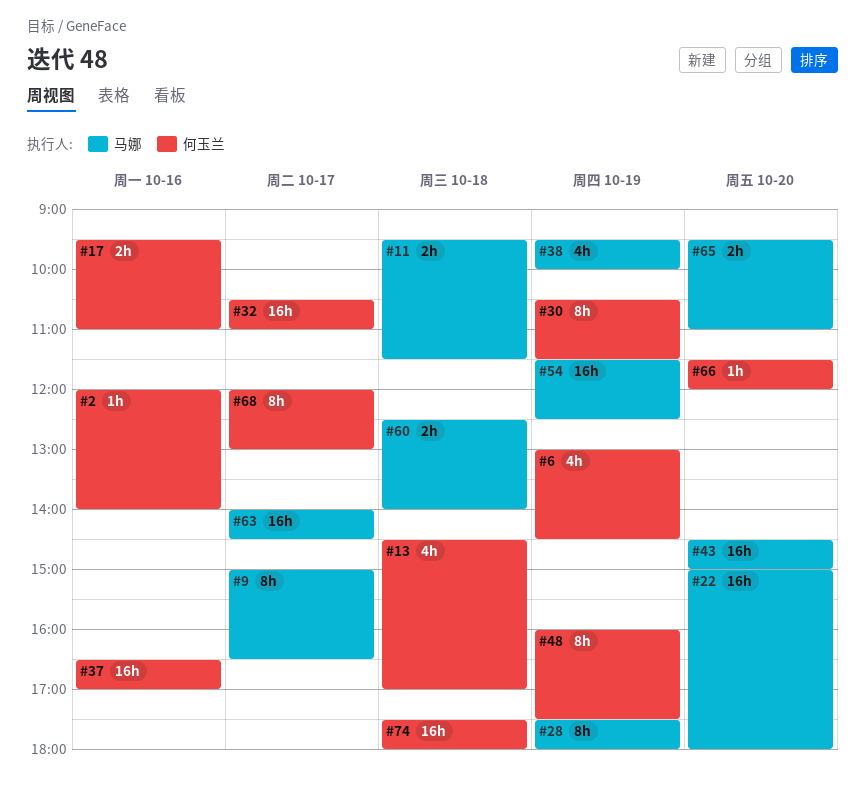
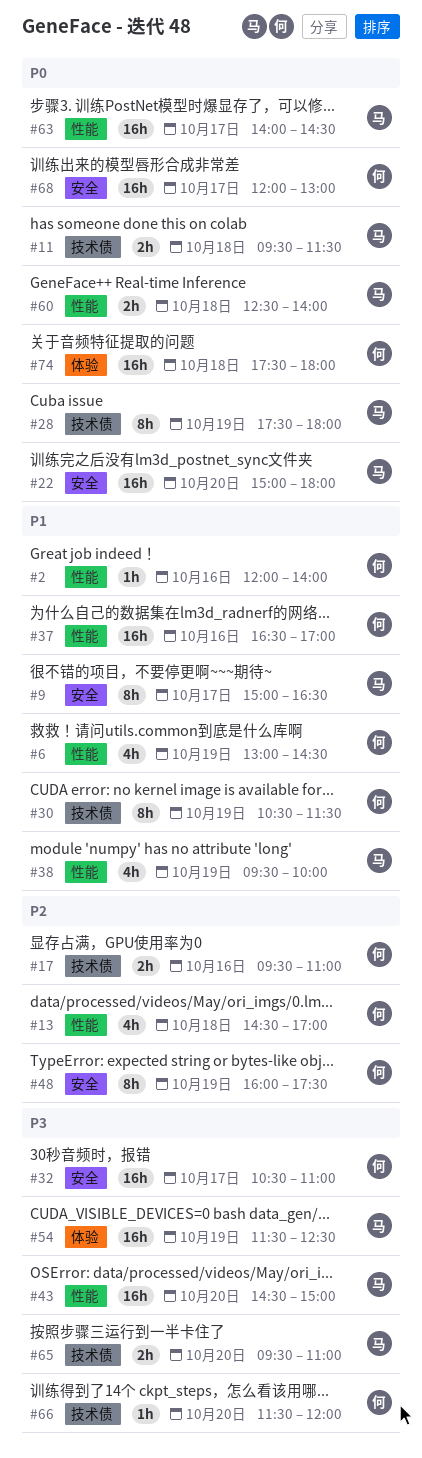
#68, estimate: 8h -> 16h

